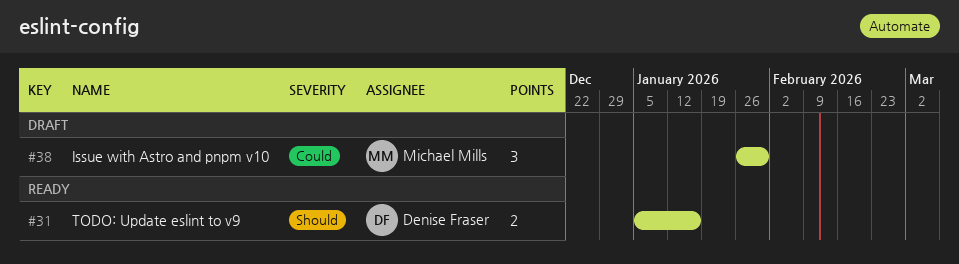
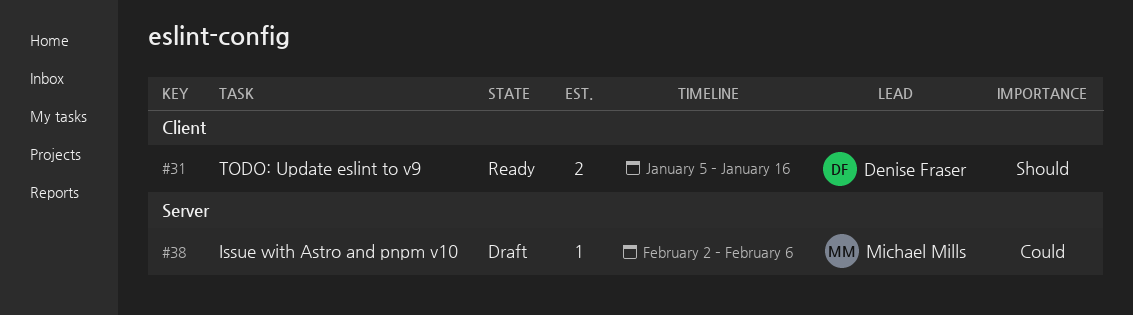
#38, estimate: 3 -> 1
#38, start: Jan 26 -> Feb 2
#38, due: Jan 30 -> Feb 6

